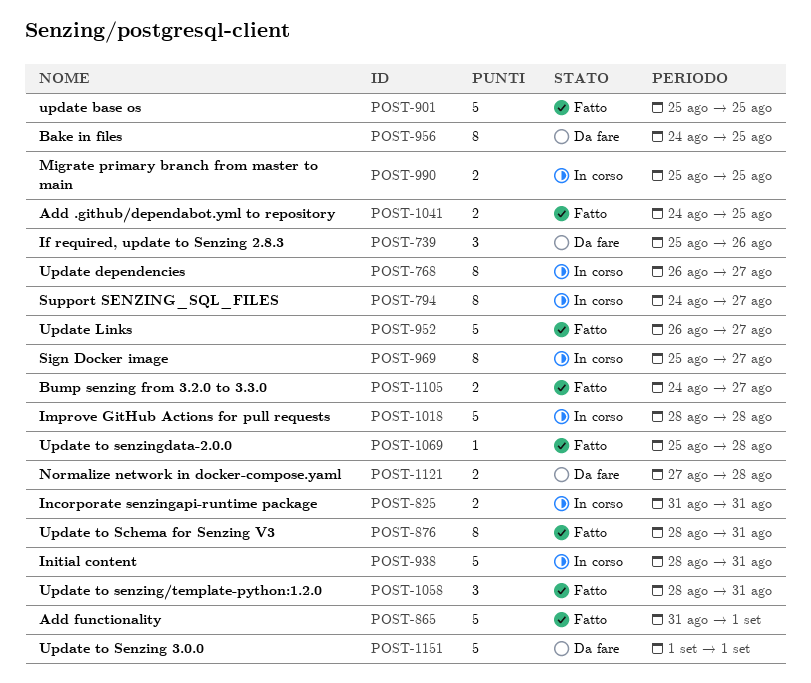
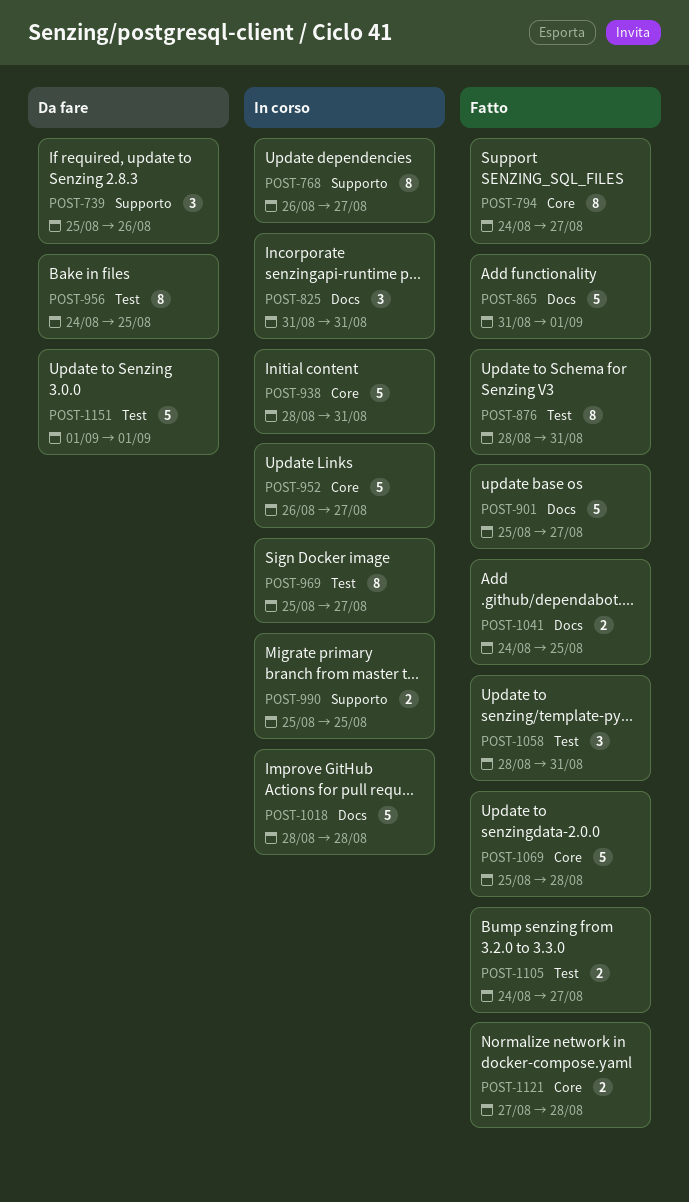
POST-794, status: In corso -> Fatto
POST-825, estimate: 2 -> 3
POST-901, due: Aug 25 -> Aug 27
POST-952, status: Fatto -> In corso
POST-1069, estimate: 1 -> 5
POST-1121, status: Da fare -> Fatto

